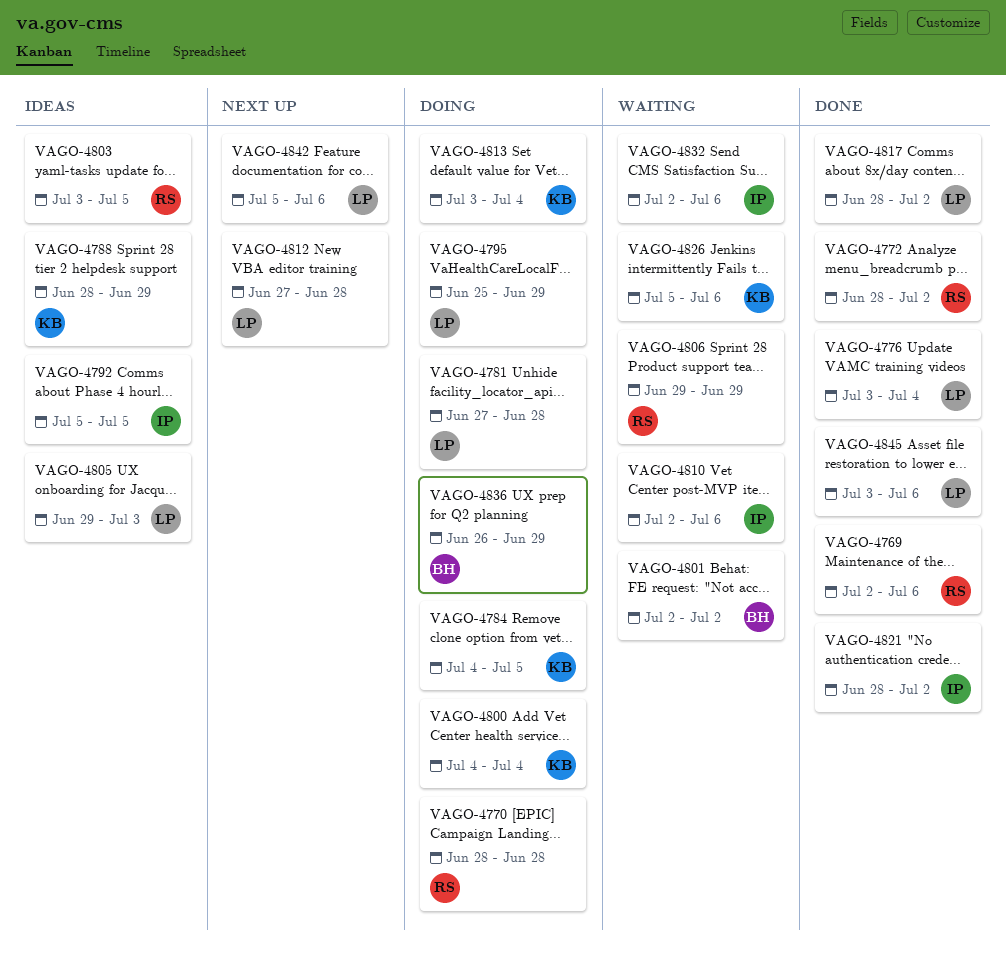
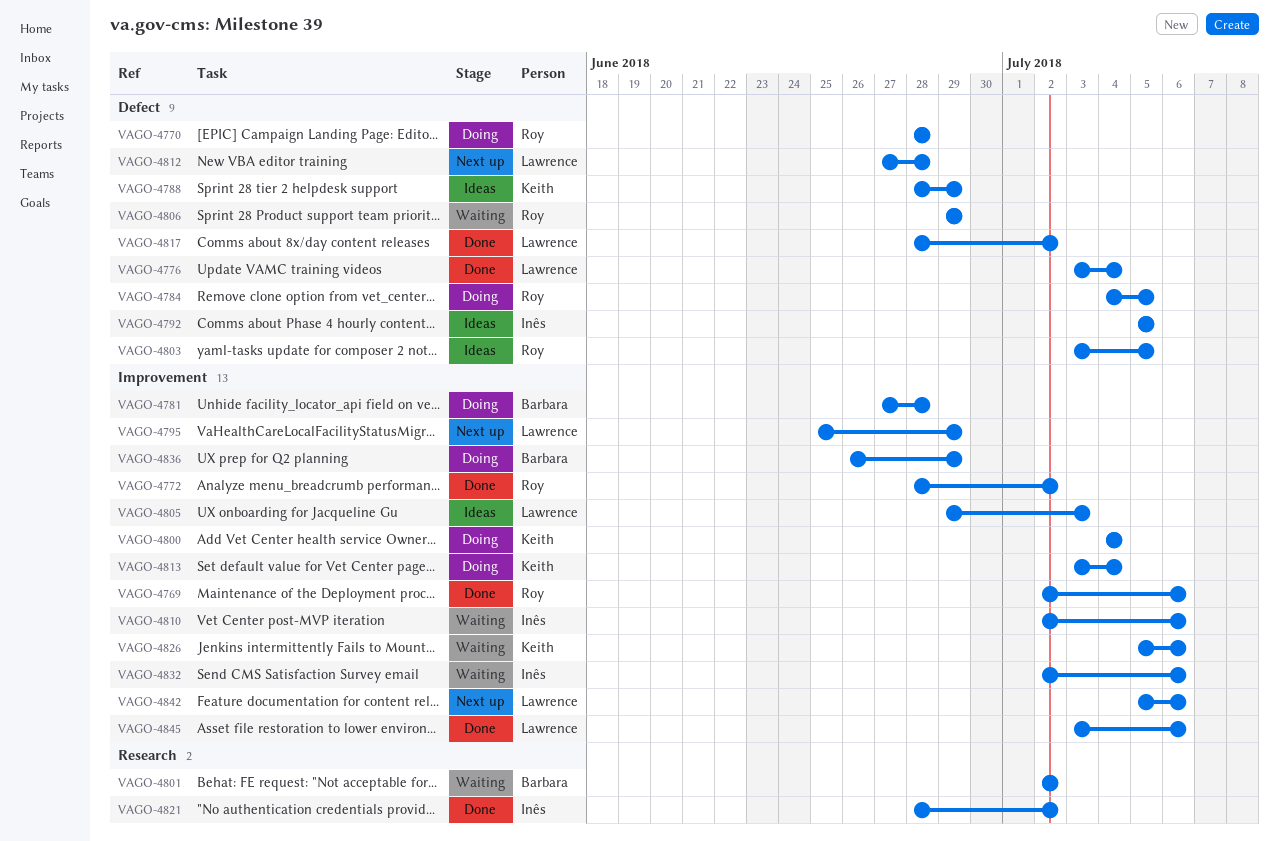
VAGO-4781, owner: Lawrence -> Barbara
VAGO-4784, owner: Keith -> Roy
VAGO-4795, status: Doing -> Next up

